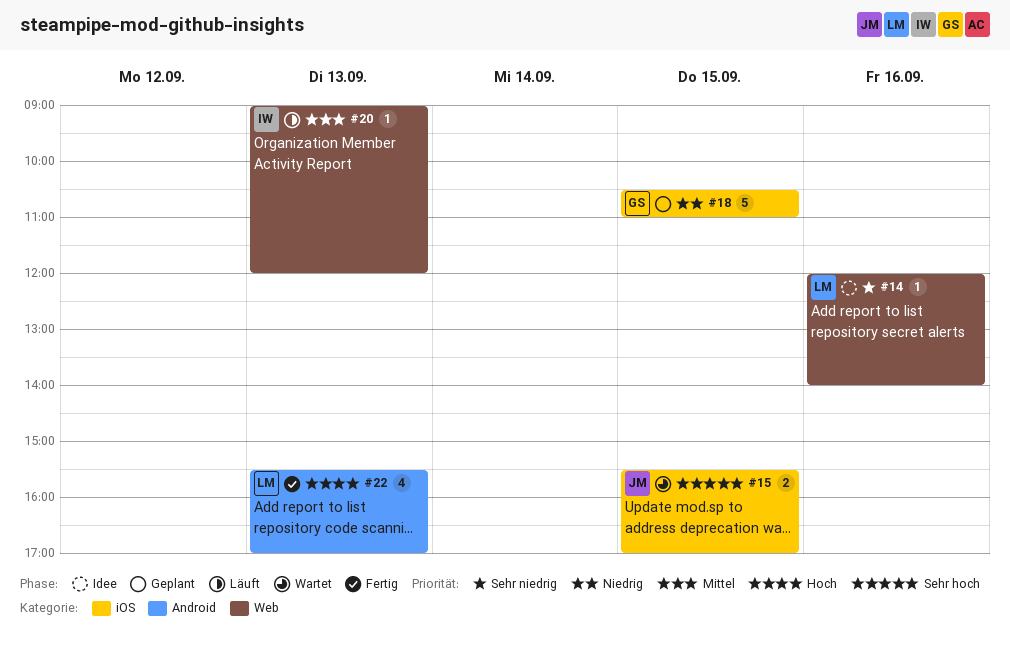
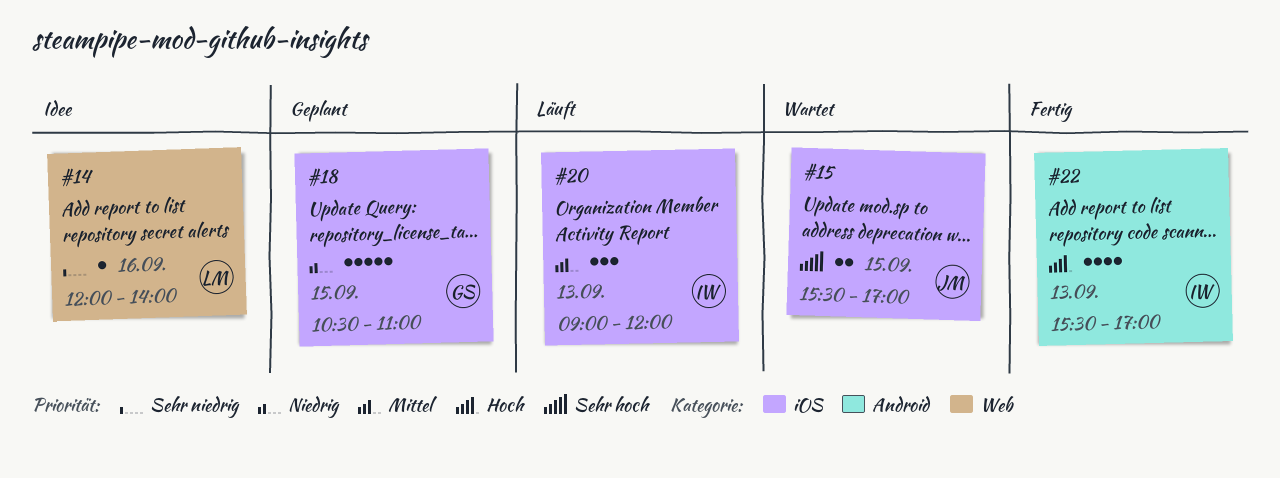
#20, label: Web -> iOS
#20, estimate: 1 -> 3
#22, owner: LM -> IW

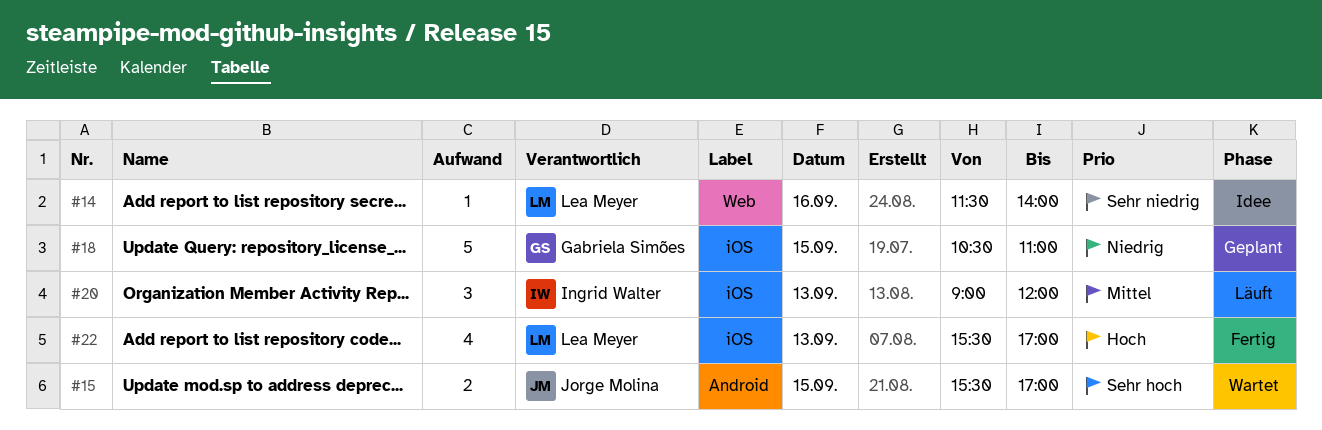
#14, begins: 12:00 -> 11:30
#15, label: iOS -> Android
#22, owner: Ingrid Walter -> Lea Meyer
#22, label: Android -> iOS

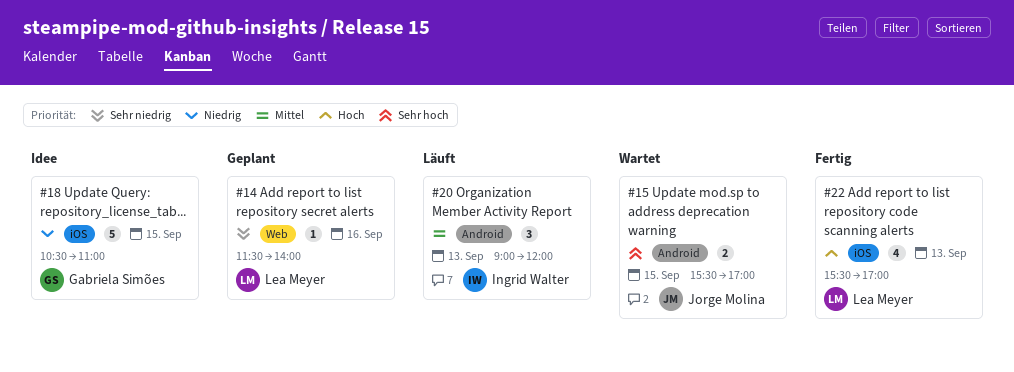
#14, status: Idee -> Geplant
#18, status: Geplant -> Idee
#20, label: iOS -> Android

